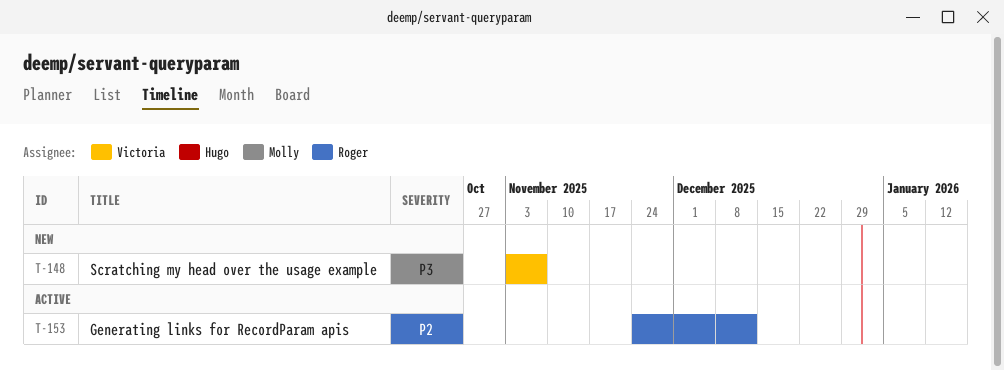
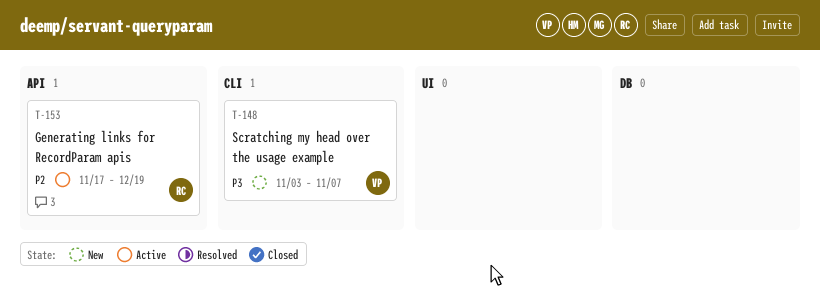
T-153, start: Nov 24 -> Nov 17
T-153, due: Dec 12 -> Dec 19

